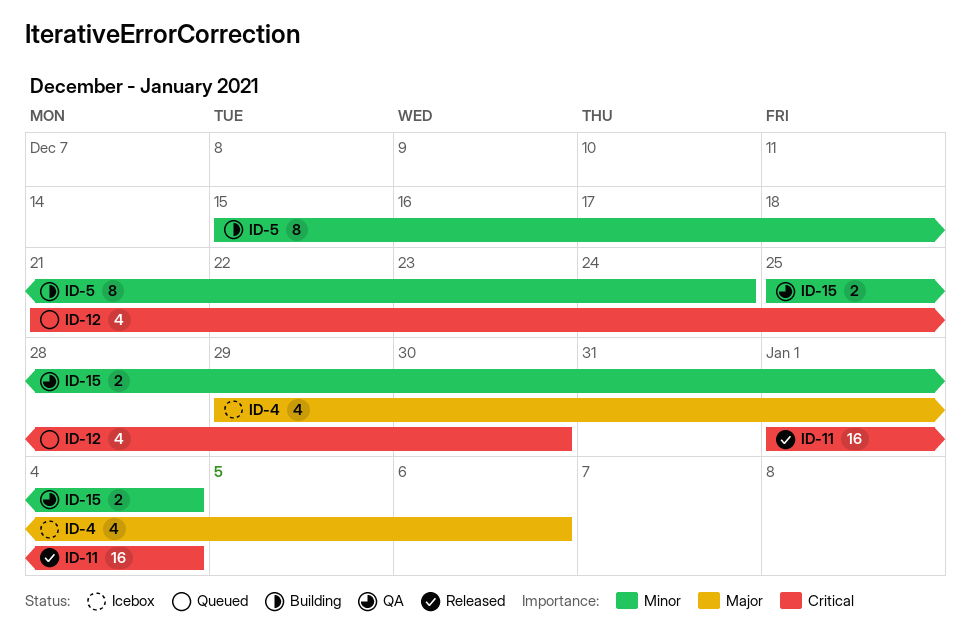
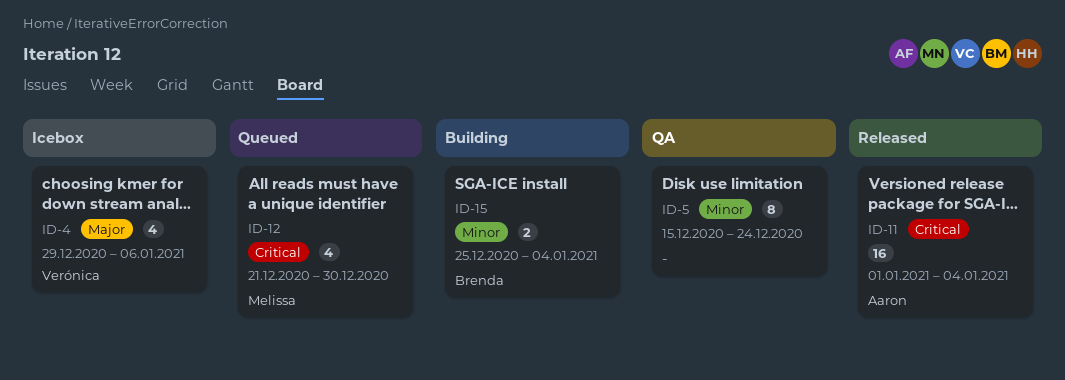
ID-5, status: Building -> QA
ID-15, status: QA -> Building

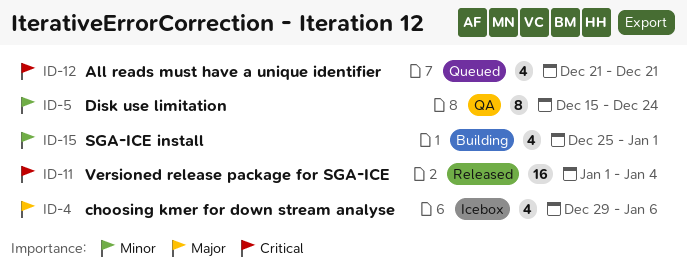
ID-12, due: Dec 30 -> Dec 21
ID-15, estimate: 2 -> 4
ID-15, due: Jan 4 -> Jan 1

